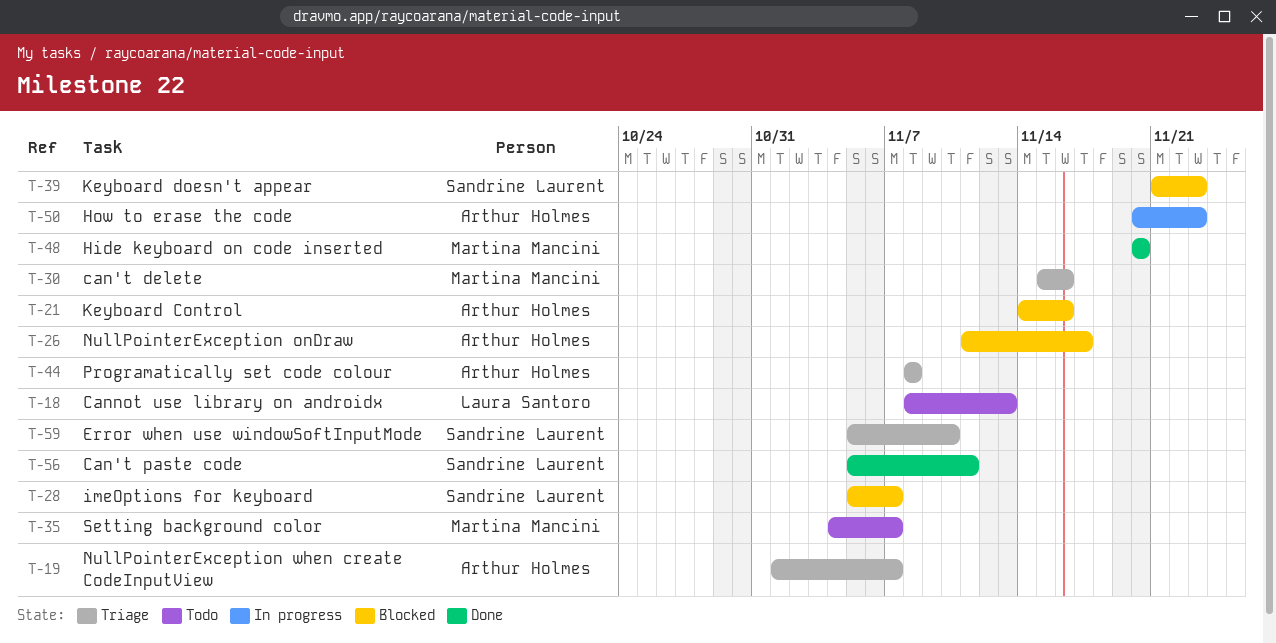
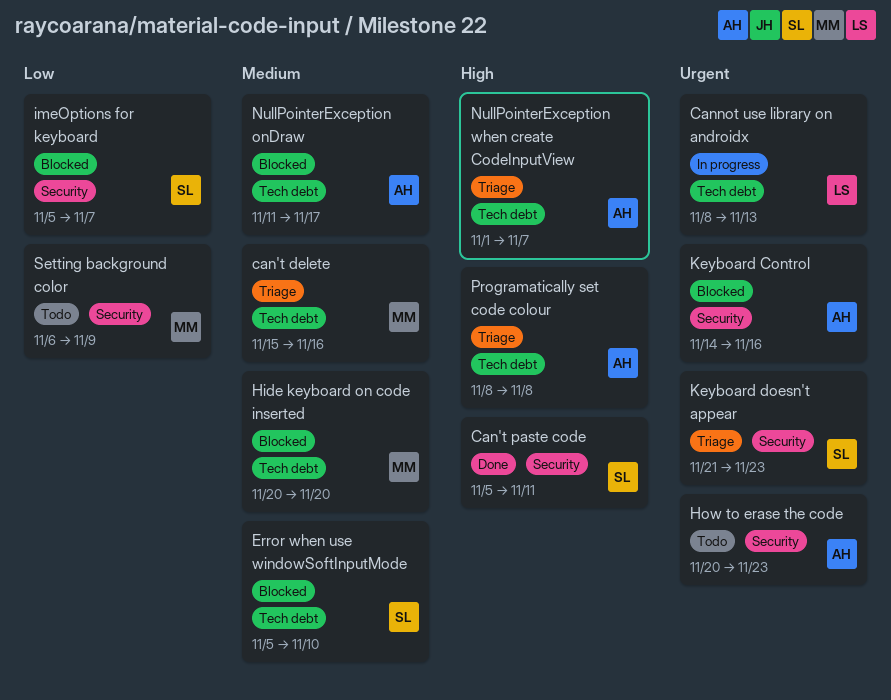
Cannot use library on androidx, status: Todo -> In progress
Error when use windowSoftInputMode, status: Triage -> Blocked
Hide keyboard on code inserted, status: Done -> Blocked
How to erase the code, status: In progress -> Todo
Keyboard doesn't appear, status: Blocked -> Triage
Setting background color, start: Nov 4 -> Nov 6
Setting background color, due: Nov 7 -> Nov 9

